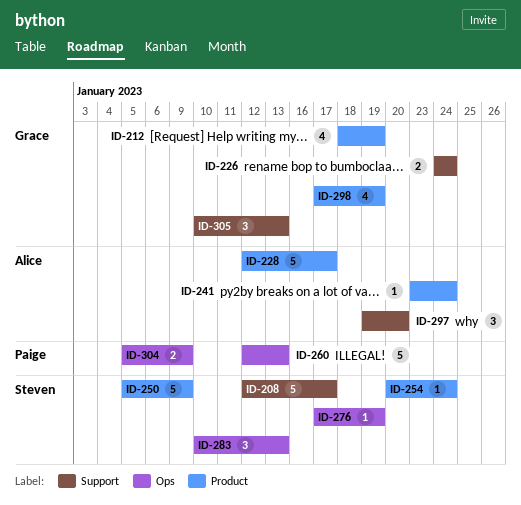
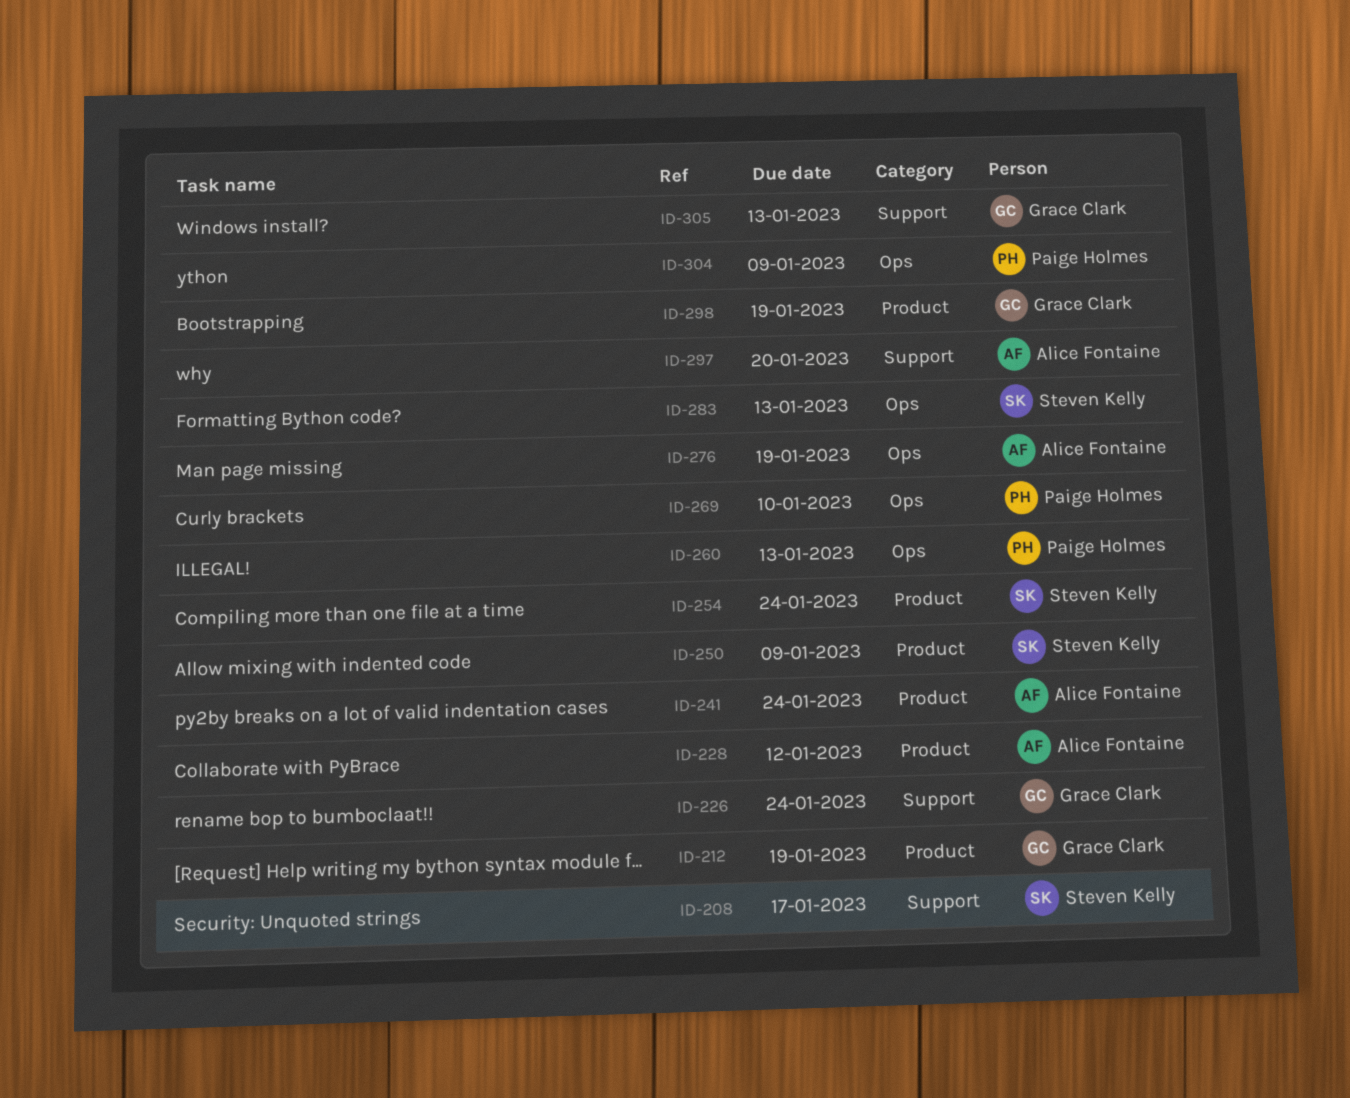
ID-228, due: Jan 17 -> Jan 12
ID-269: none -> present
ID-276, owner: Steven Kelly -> Alice Fontaine

